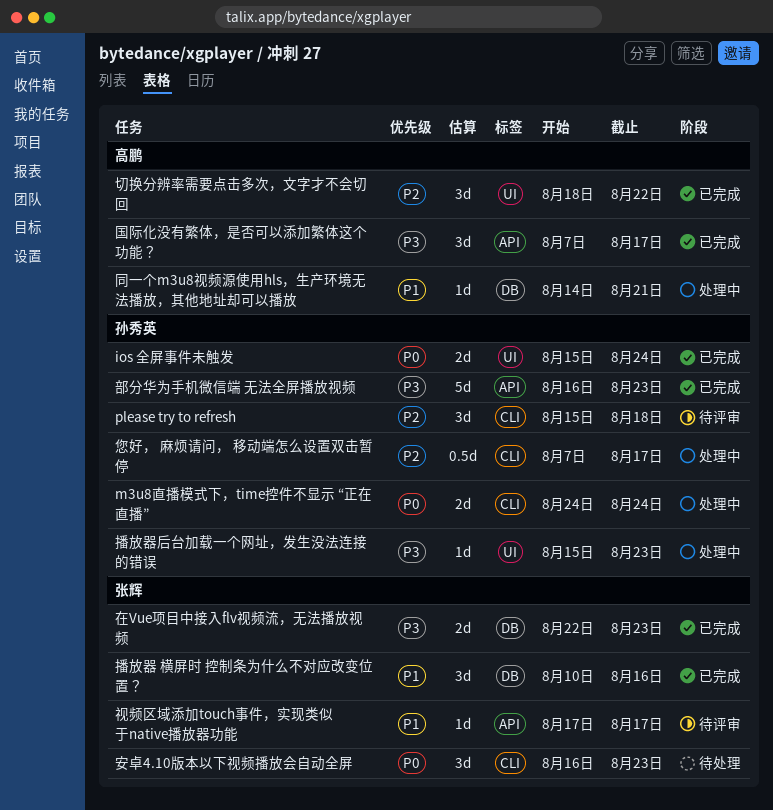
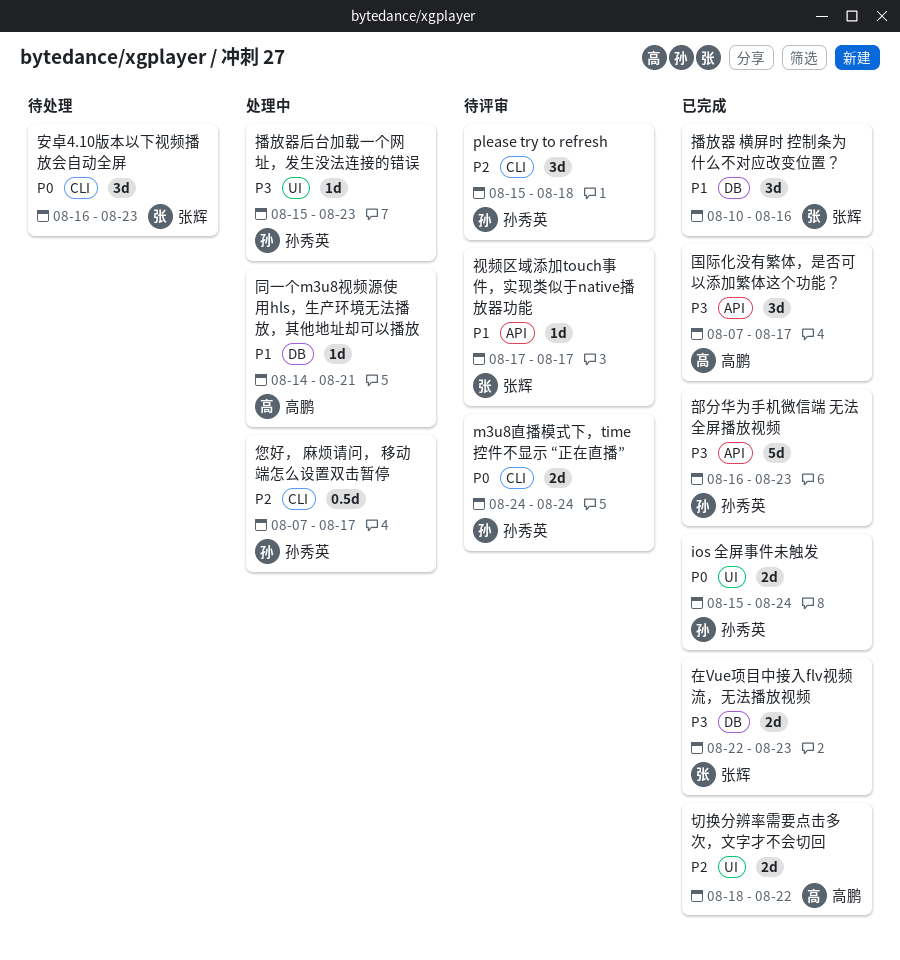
m3u8直播模式下，time控件不显示 “正在直播”, status: 处理中 -> 待评审
切换分辨率需要点击多次，文字才不会切回, estimate: 3d -> 2d

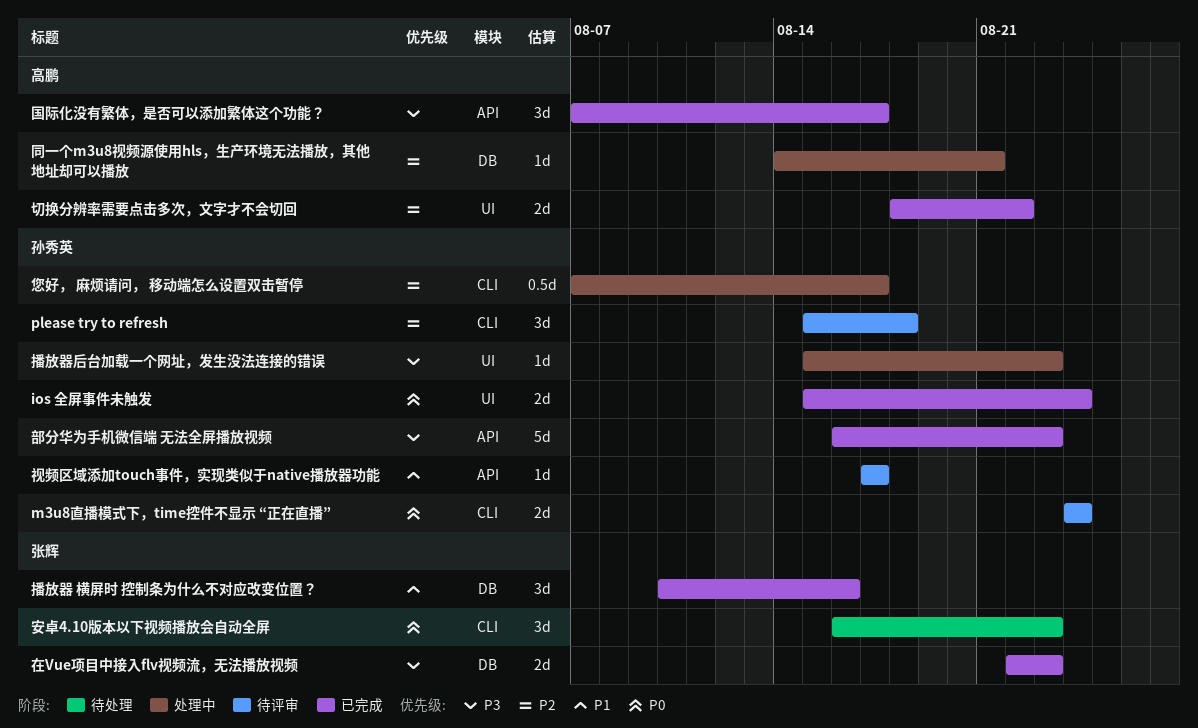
同一个m3u8视频源使用hls，生产环境无法播放，其他地址却可以播放, priority: P1 -> P2
视频区域添加touch事件，实现类似于native播放器功能, owner: 张辉 -> 孙秀英

